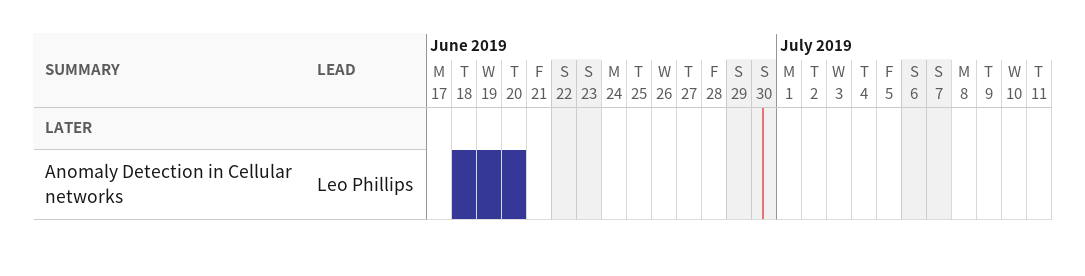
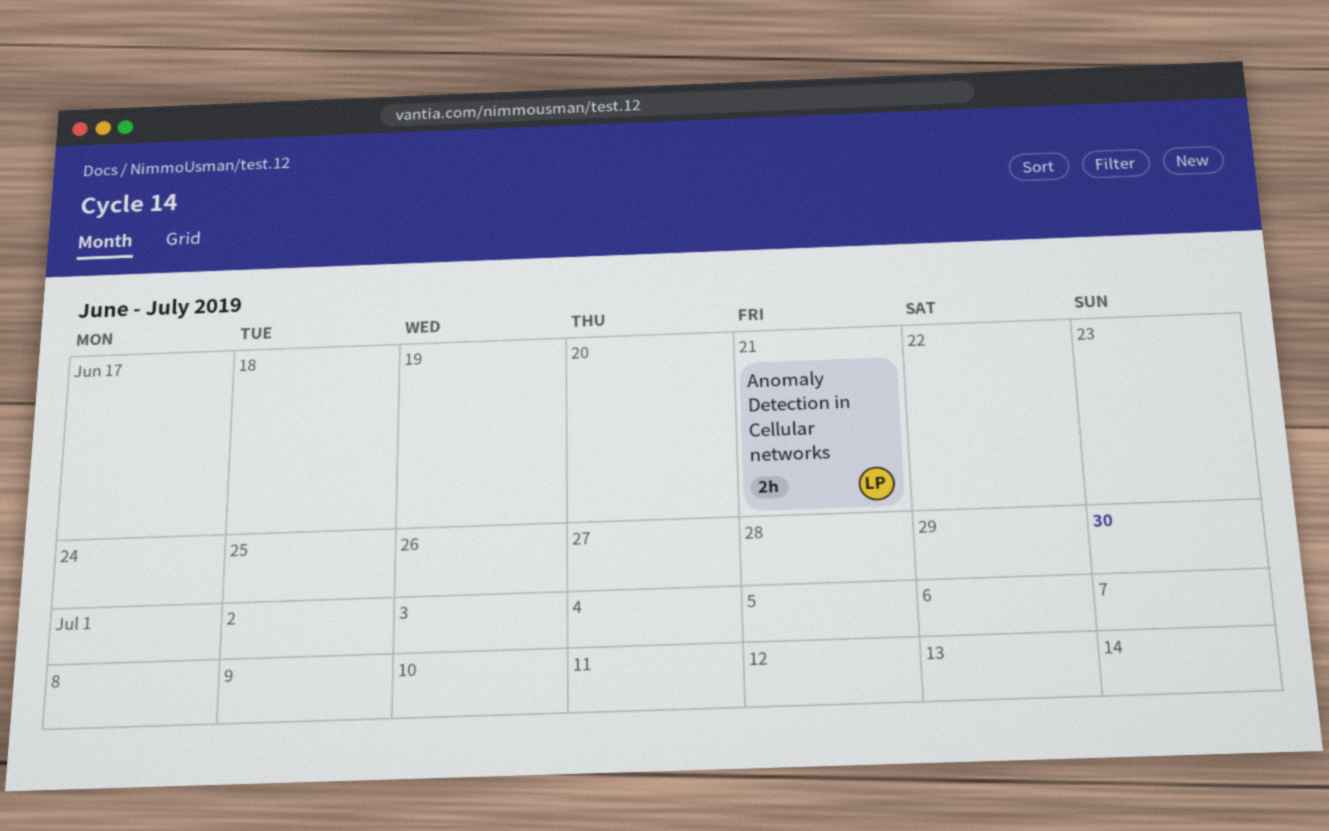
Anomaly Detection in Cellular networks, due: Jun 20 -> Jun 21

